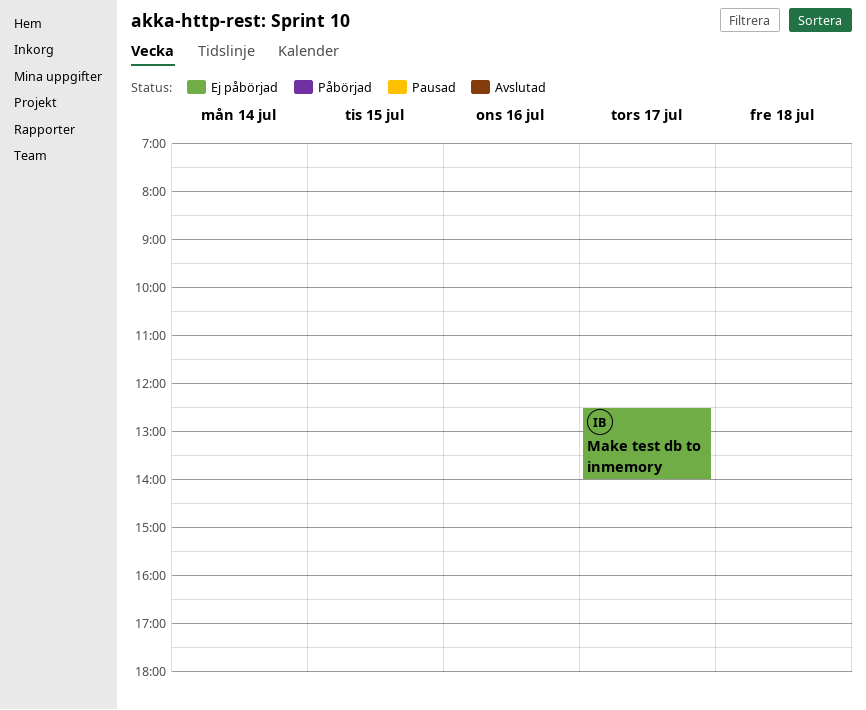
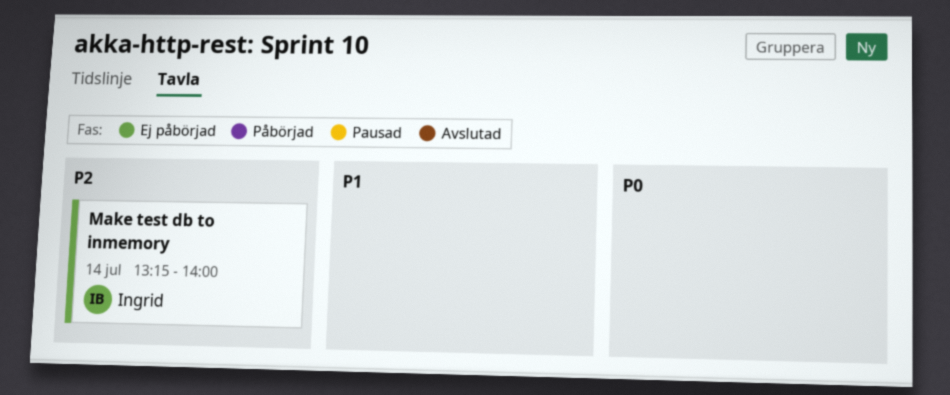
Make test db to inmemory, day: Jul 17 -> Jul 14
Make test db to inmemory, begins: 12:30 -> 13:15

